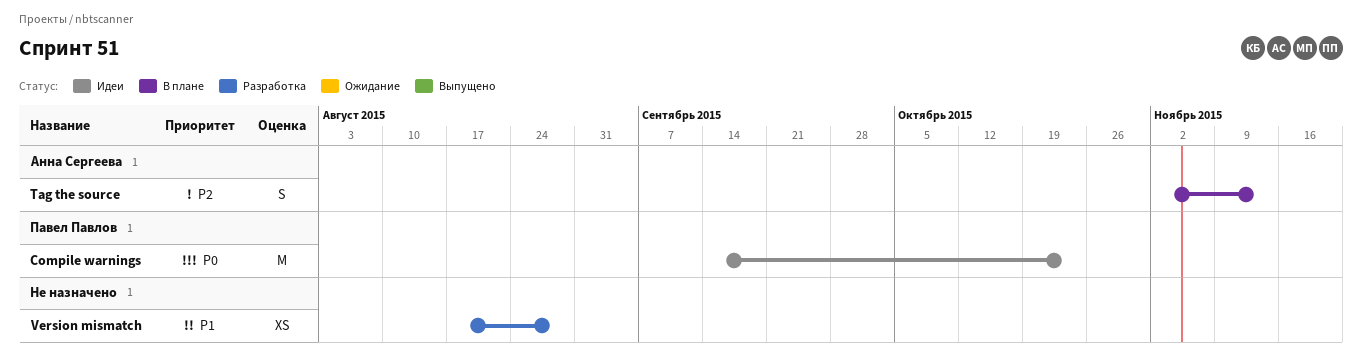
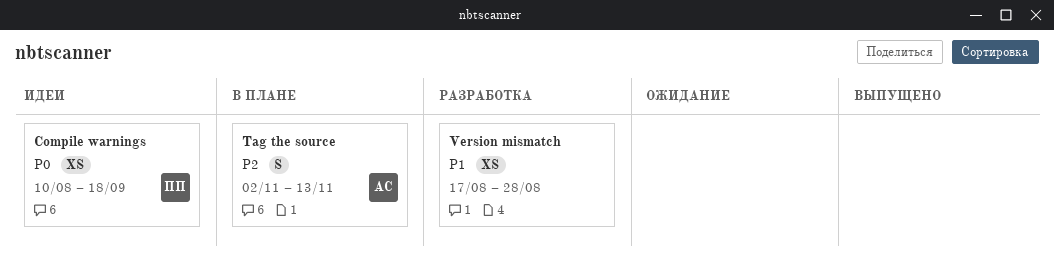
Compile warnings, estimate: M -> XS
Compile warnings, start: Sep 14 -> Aug 10
Compile warnings, due: Oct 23 -> Sep 18

